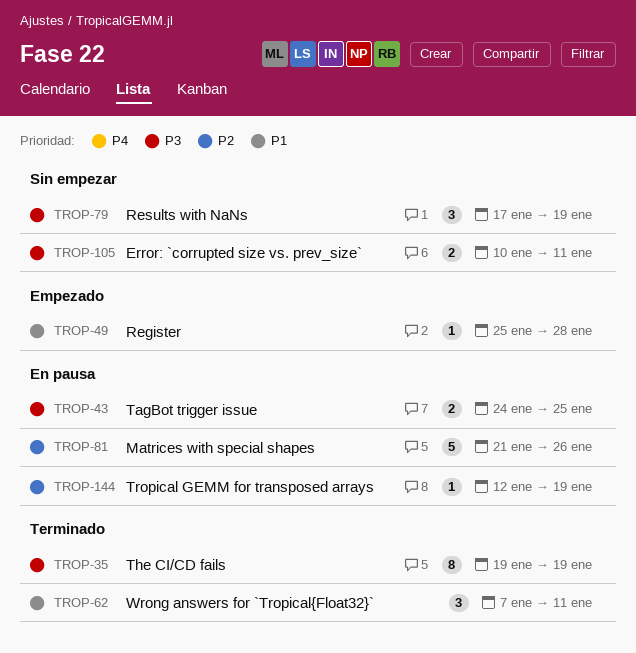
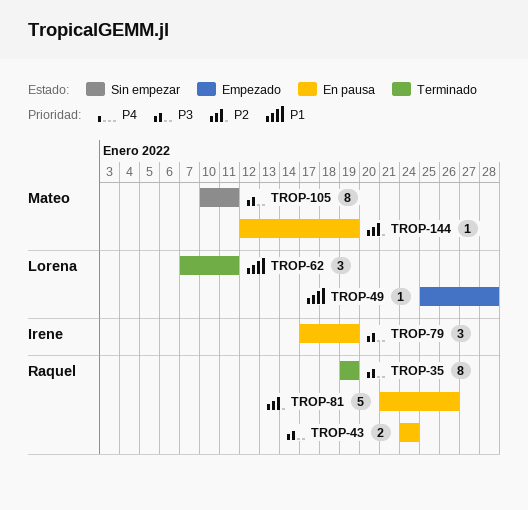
TROP-43, due: Jan 25 -> Jan 24
TROP-79, status: Sin empezar -> En pausa
TROP-105, estimate: 2 -> 8

